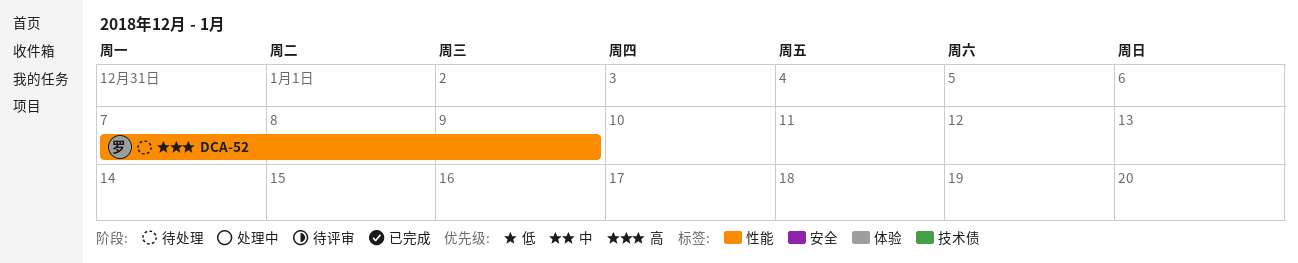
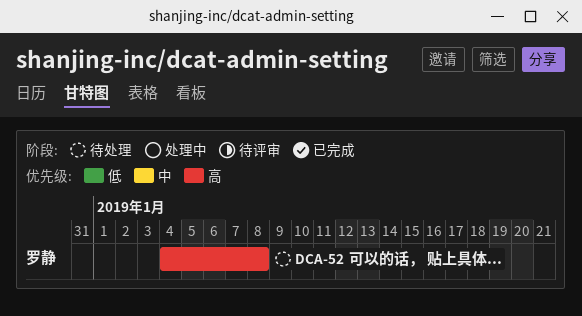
DCA-52, start: Jan 7 -> Jan 4
DCA-52, due: Jan 9 -> Jan 8

